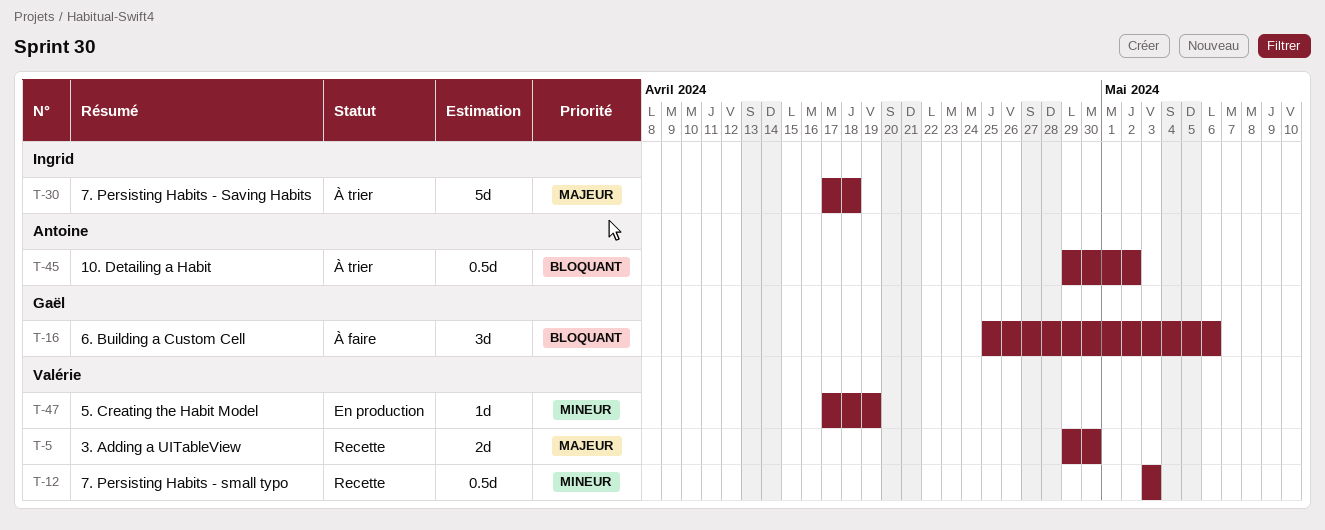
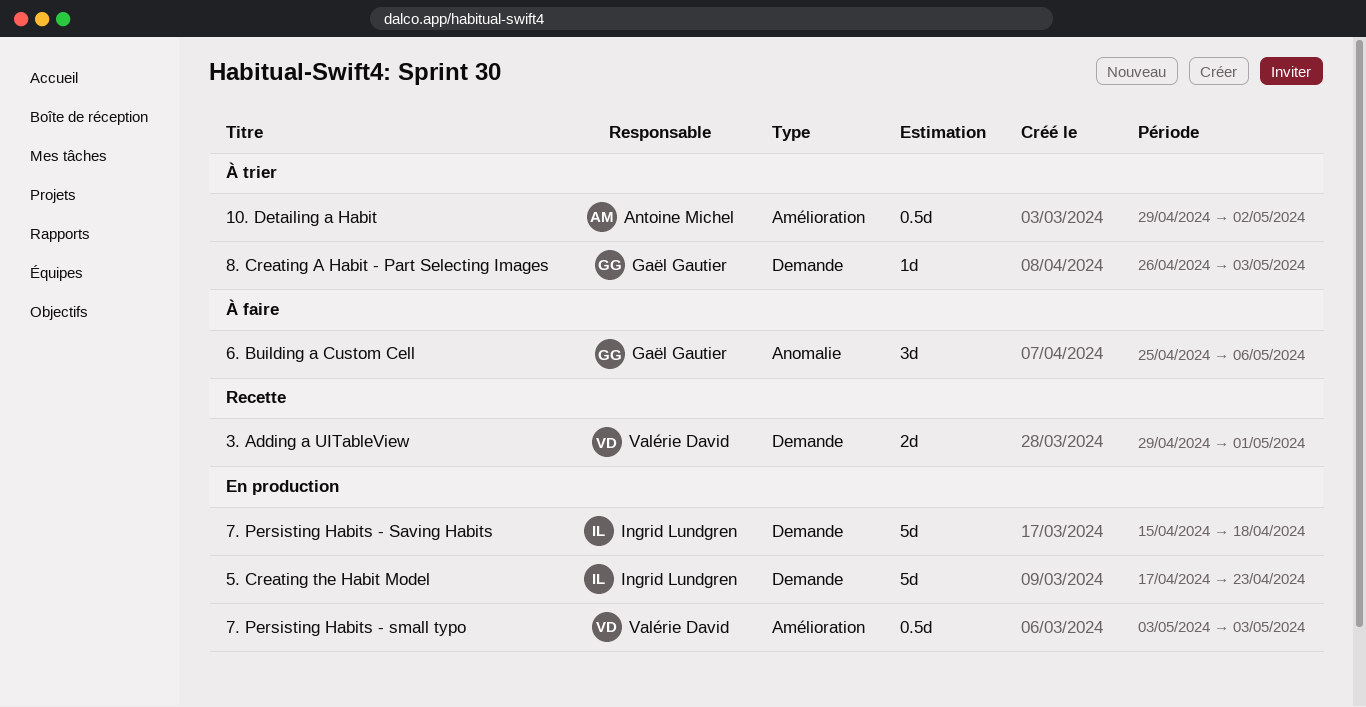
3. Adding a UITableView, due: Apr 30 -> May 1
5. Creating the Habit Model, owner: Valérie David -> Ingrid Lundgren
5. Creating the Habit Model, estimate: 1d -> 5d
5. Creating the Habit Model, due: Apr 19 -> Apr 23
7. Persisting Habits - Saving Habits, status: À trier -> En production
7. Persisting Habits - Saving Habits, start: Apr 17 -> Apr 15
7. Persisting Habits - small typo, status: Recette -> En production
8. Creating A Habit - Part Selecting Images: none -> present

